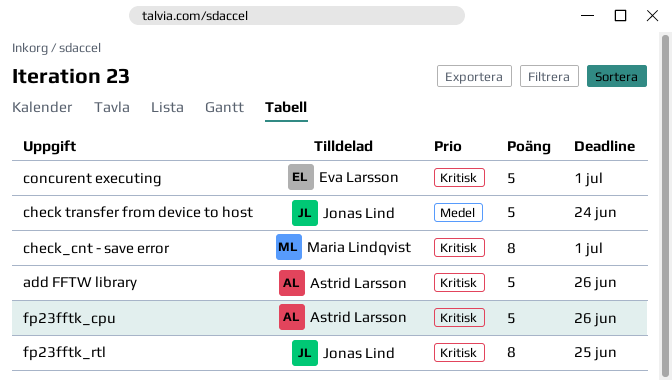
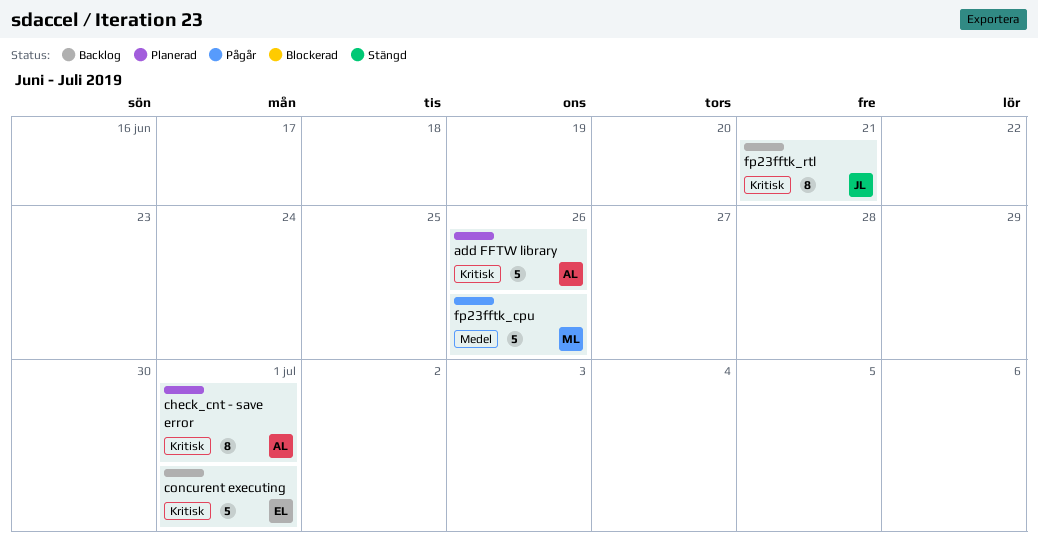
check transfer from device to host: present -> none
check_cnt - save error, owner: Maria Lindqvist -> Astrid Larsson
fp23fftk_cpu, owner: Astrid Larsson -> Maria Lindqvist
fp23fftk_cpu, priority: Kritisk -> Medel
fp23fftk_rtl, due: Jun 25 -> Jun 21

